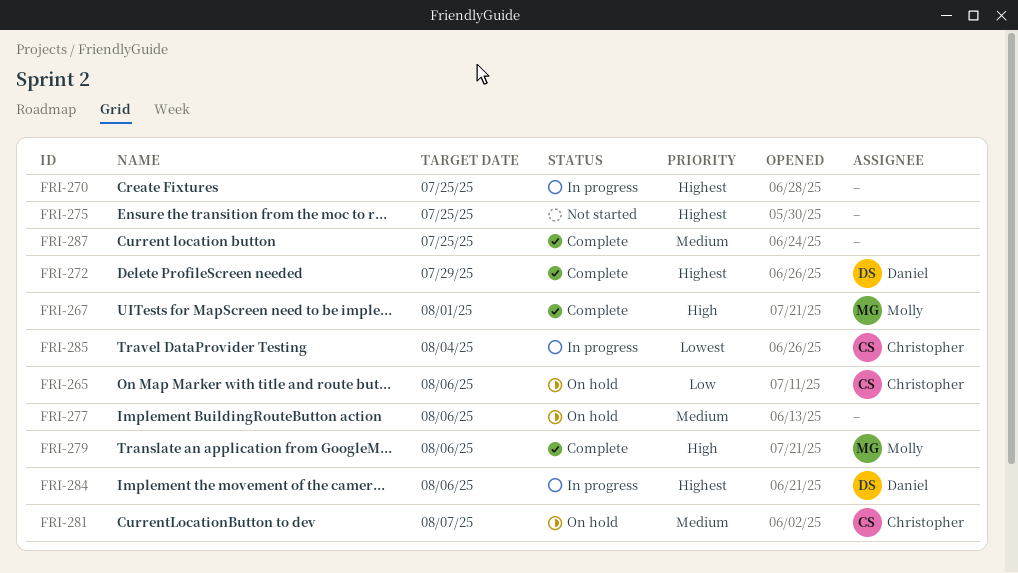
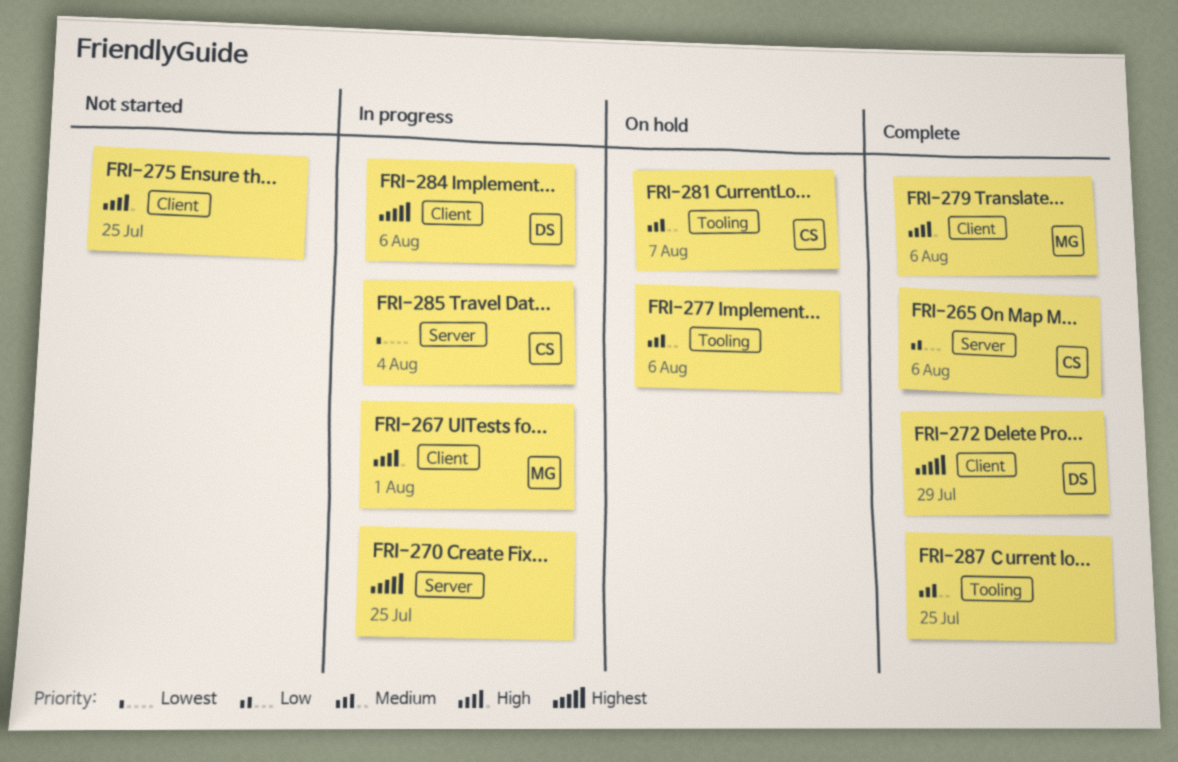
FRI-265, status: On hold -> Complete
FRI-267, status: Complete -> In progress
FRI-275, priority: Highest -> High

